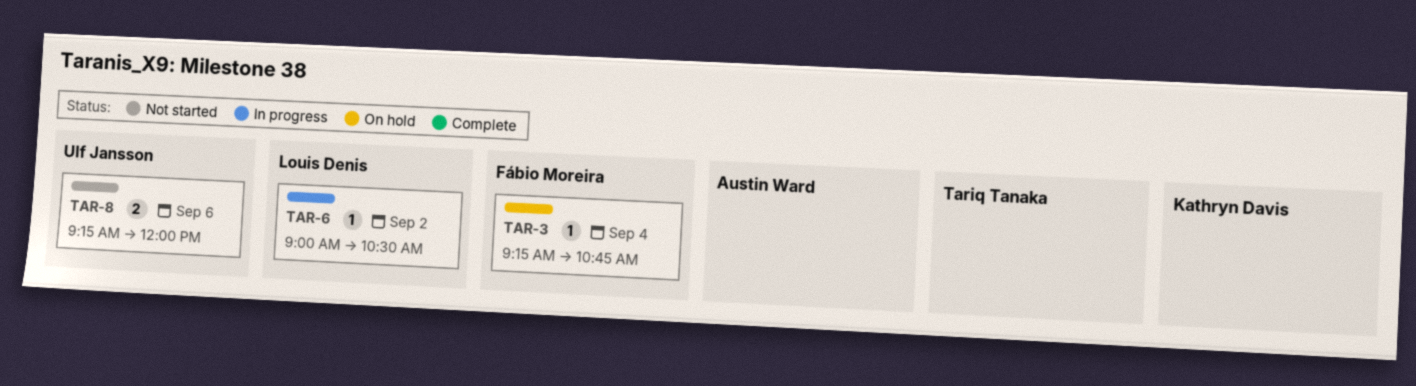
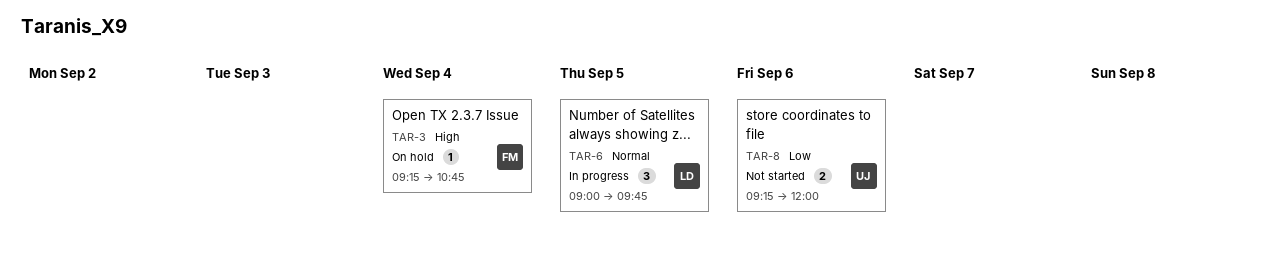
TAR-6, estimate: 1 -> 3
TAR-6, day: Sep 2 -> Sep 5
TAR-6, ends: 10:30 -> 09:45

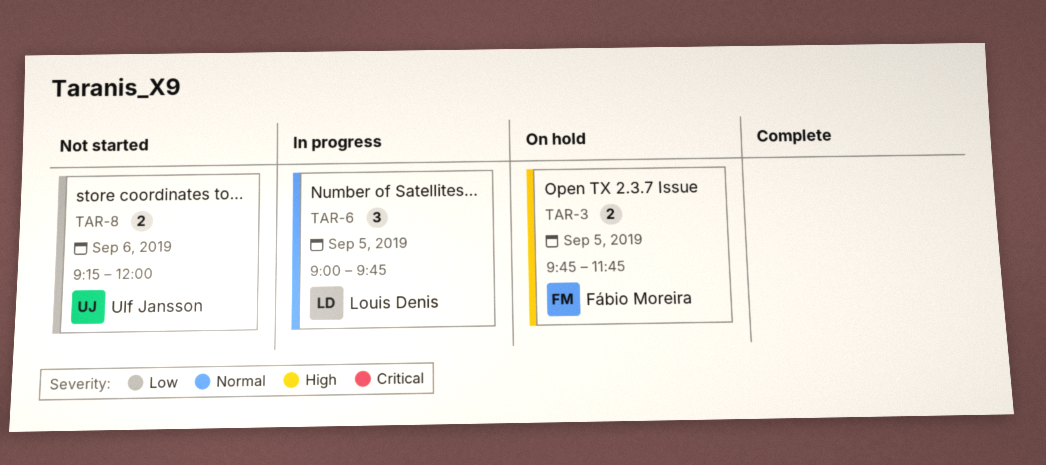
TAR-3, estimate: 1 -> 2
TAR-3, day: Sep 4 -> Sep 5
TAR-3, begins: 09:15 -> 09:45
TAR-3, ends: 10:45 -> 11:45

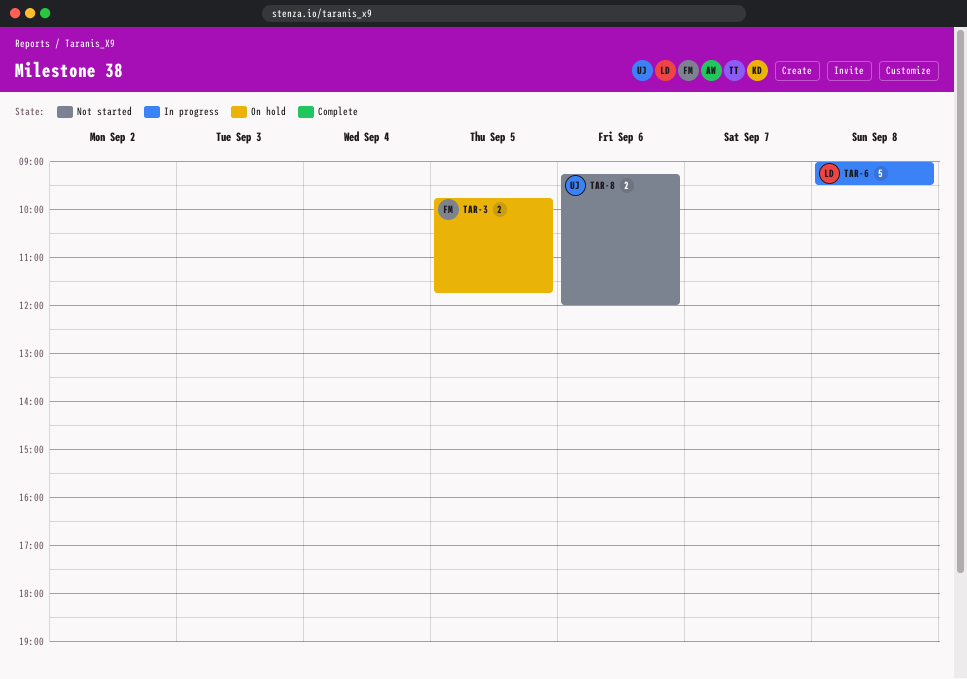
TAR-6, estimate: 3 -> 5
TAR-6, day: Sep 5 -> Sep 8
TAR-6, ends: 09:45 -> 09:30

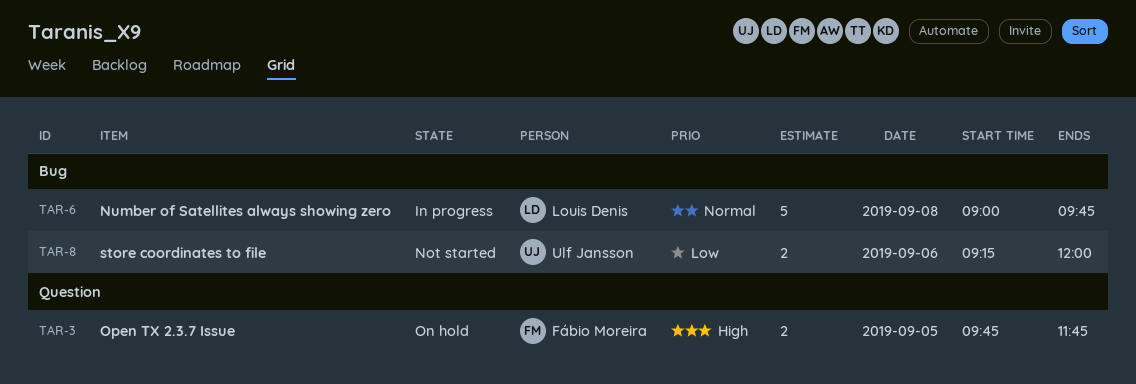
TAR-6, ends: 09:30 -> 09:45

